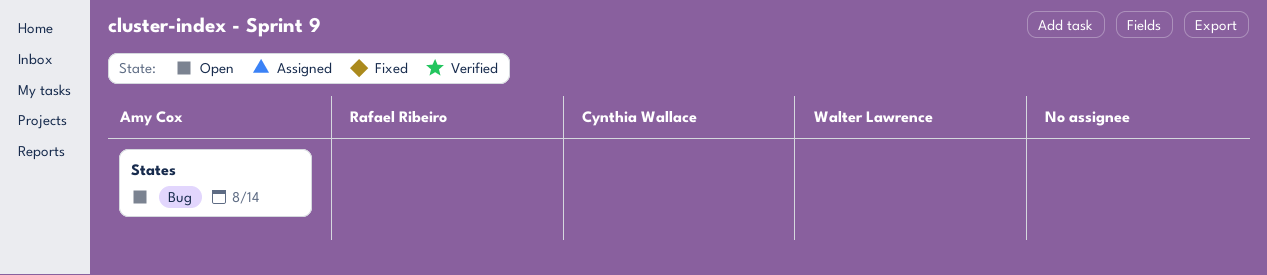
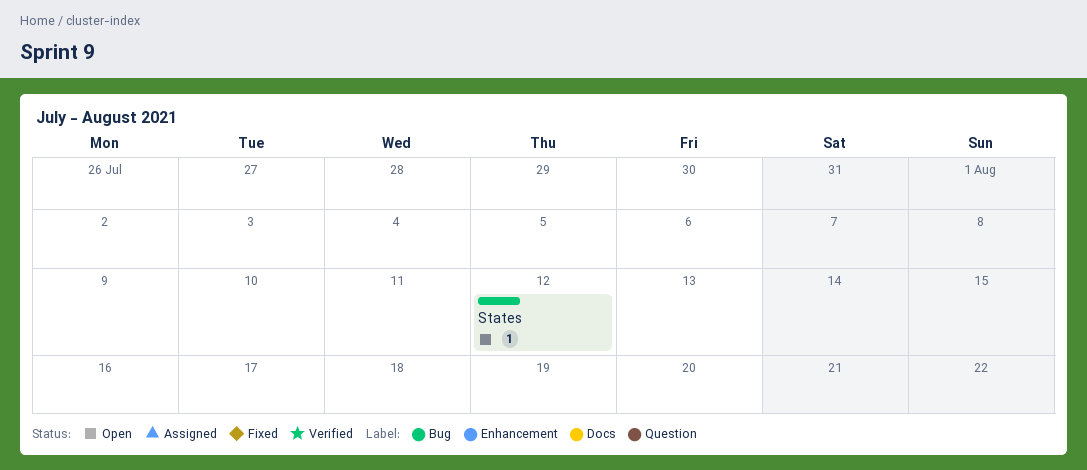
States, due: Aug 14 -> Aug 12

